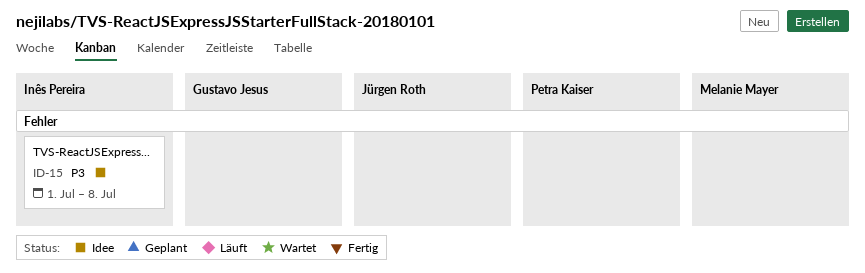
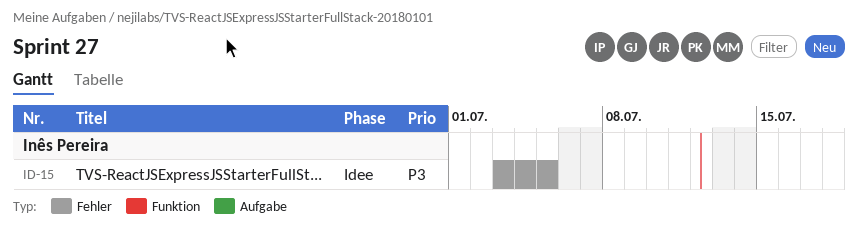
ID-15, start: Jul 1 -> Jul 3
ID-15, due: Jul 8 -> Jul 5

